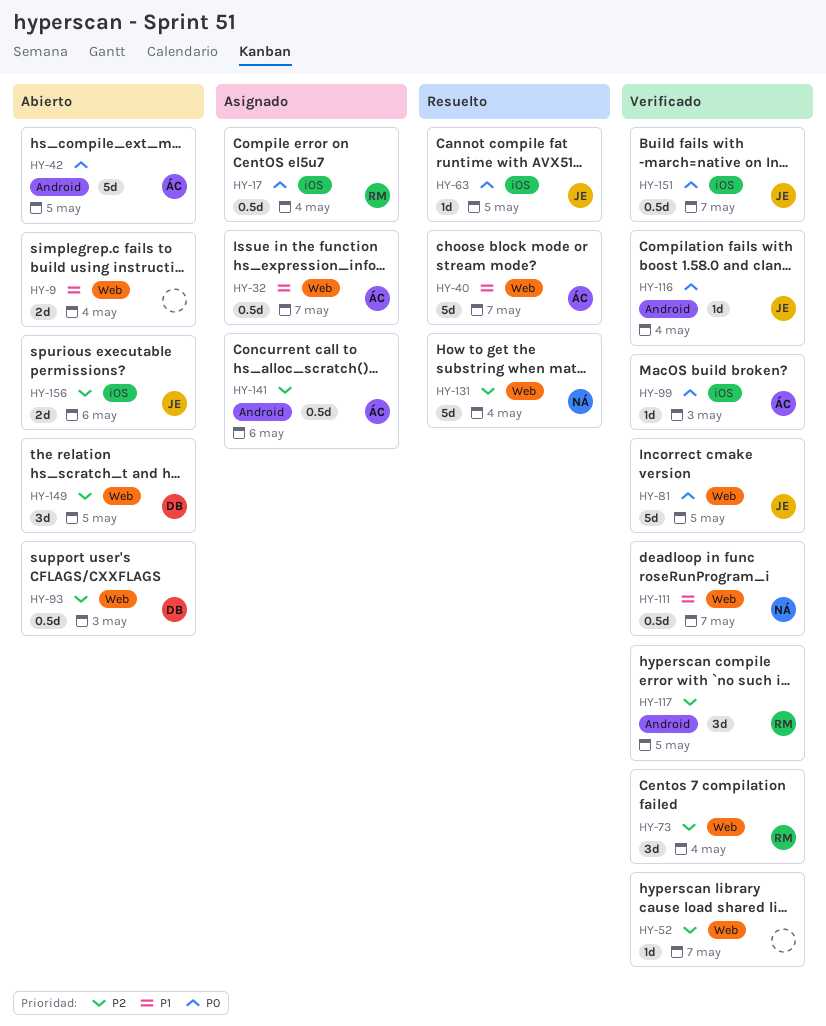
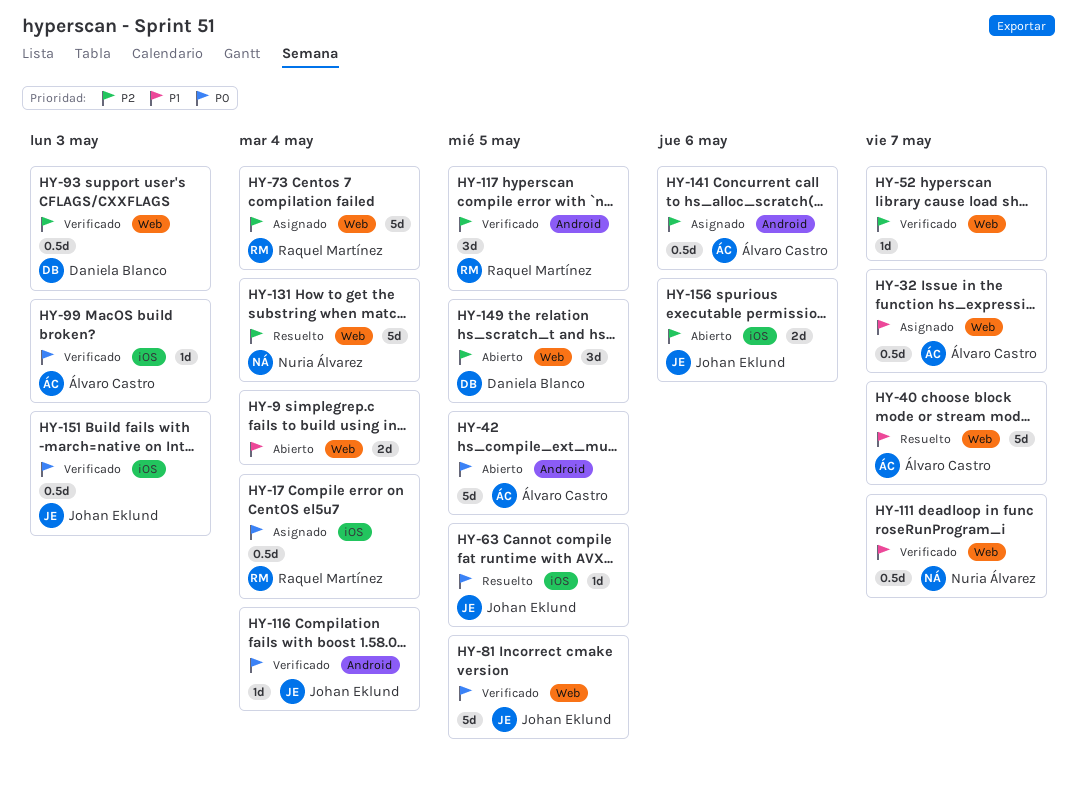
HY-73, status: Verificado -> Asignado
HY-73, estimate: 3d -> 5d
HY-93, status: Abierto -> Verificado
HY-151, due: May 7 -> May 3

